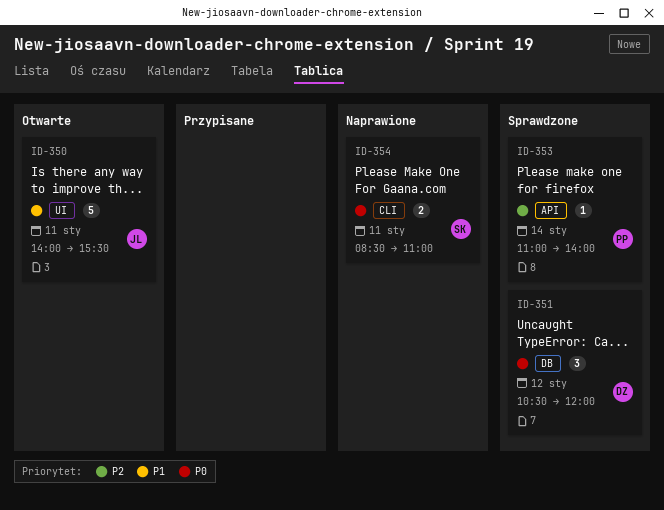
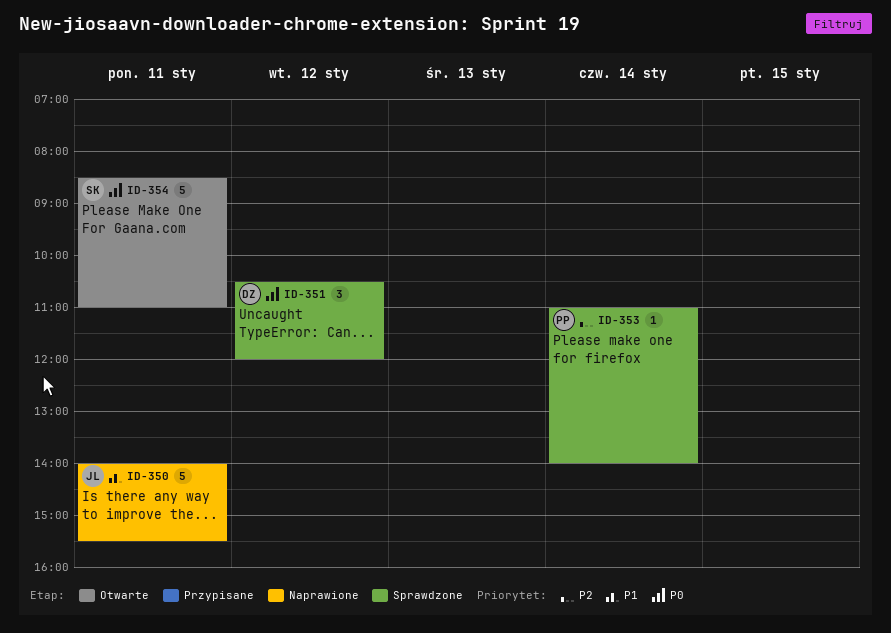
ID-350, status: Otwarte -> Naprawione
ID-354, status: Naprawione -> Otwarte
ID-354, estimate: 2 -> 5

